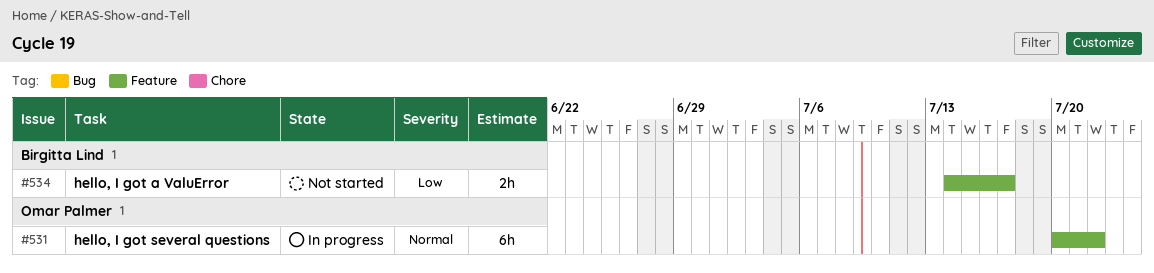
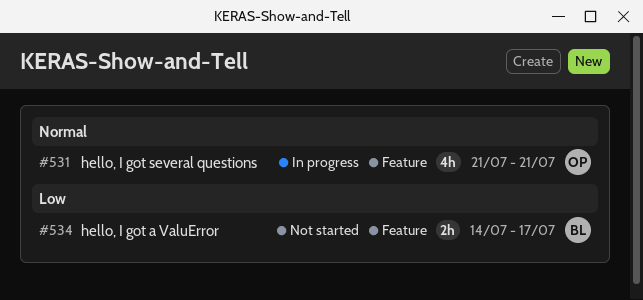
#531, estimate: 6h -> 4h
#531, start: Jul 20 -> Jul 21
#531, due: Jul 22 -> Jul 21

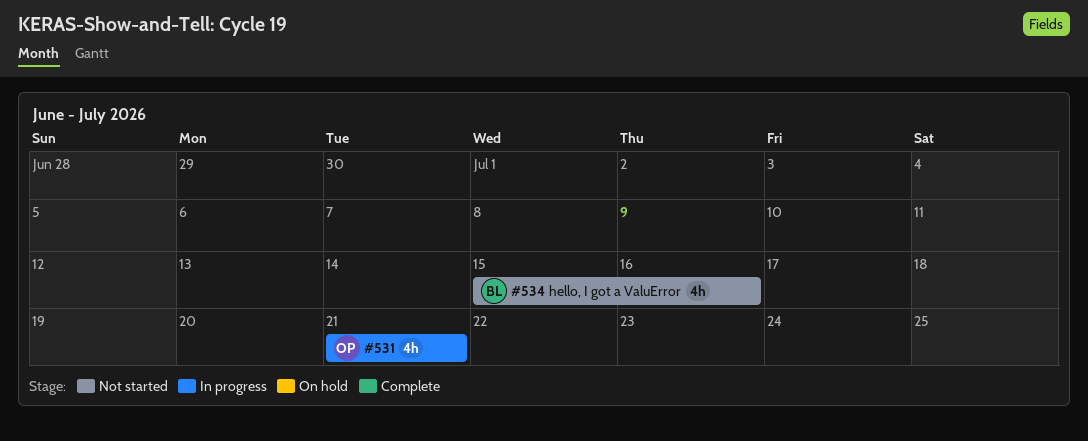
#534, estimate: 2h -> 4h
#534, start: Jul 14 -> Jul 15
#534, due: Jul 17 -> Jul 16

